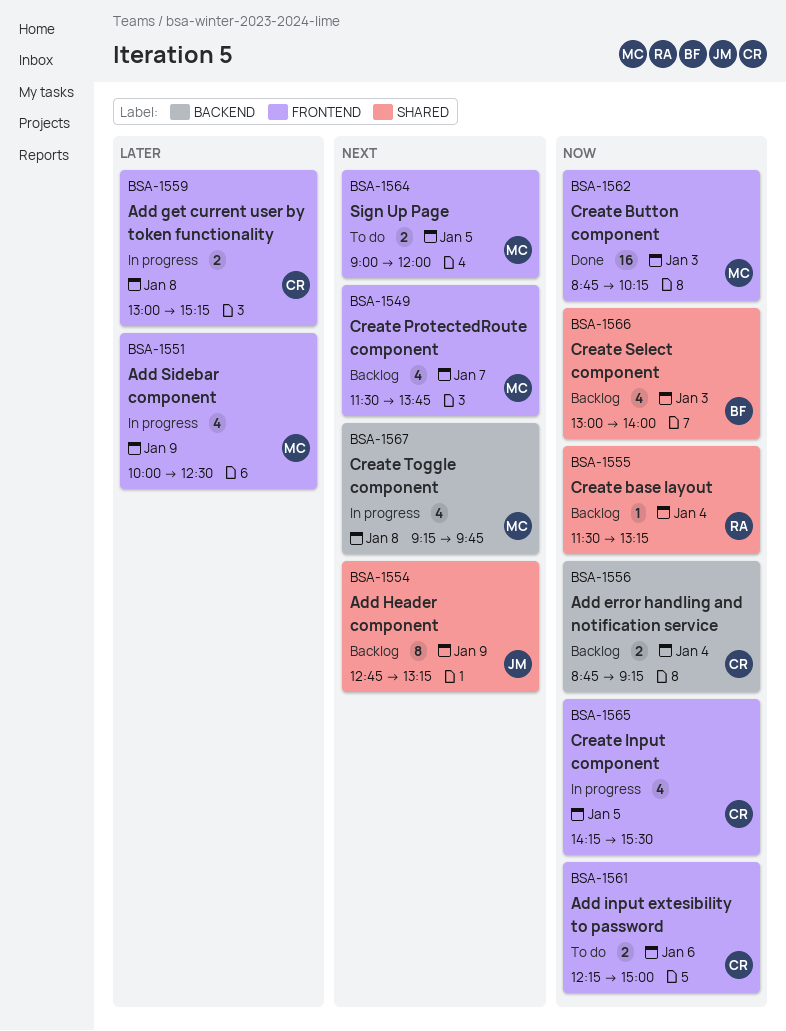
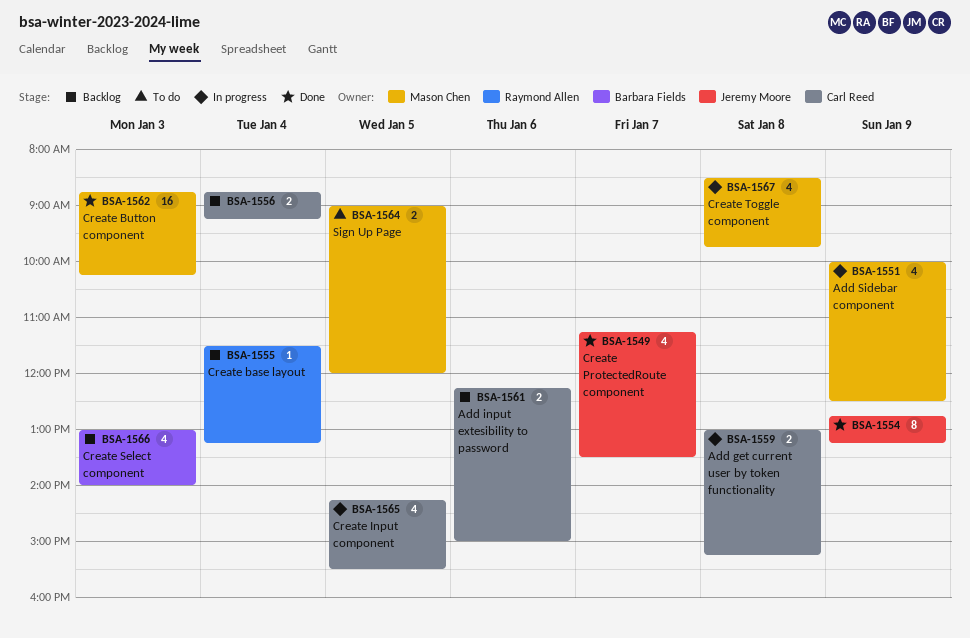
BSA-1549, status: Backlog -> Done
BSA-1549, owner: Mason Chen -> Jeremy Moore
BSA-1549, begins: 11:30 -> 11:15
BSA-1549, ends: 13:45 -> 13:30
BSA-1554, status: Backlog -> Done
BSA-1561, status: To do -> Backlog
BSA-1567, begins: 09:15 -> 08:30

